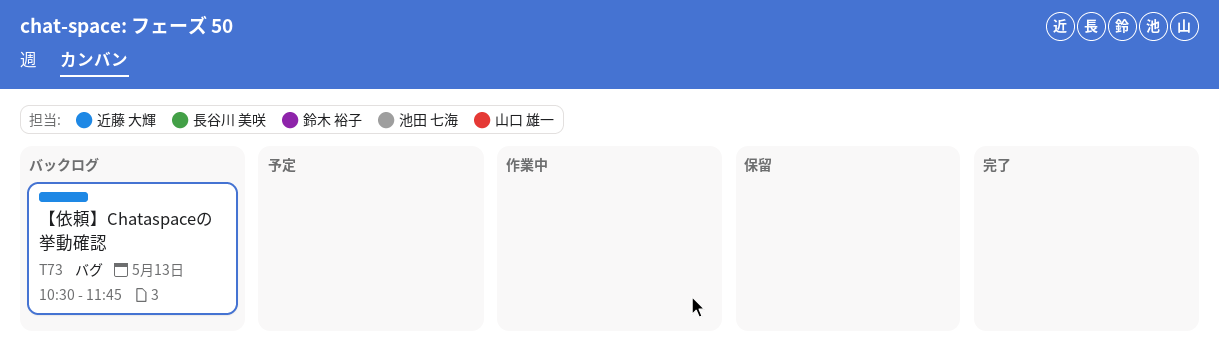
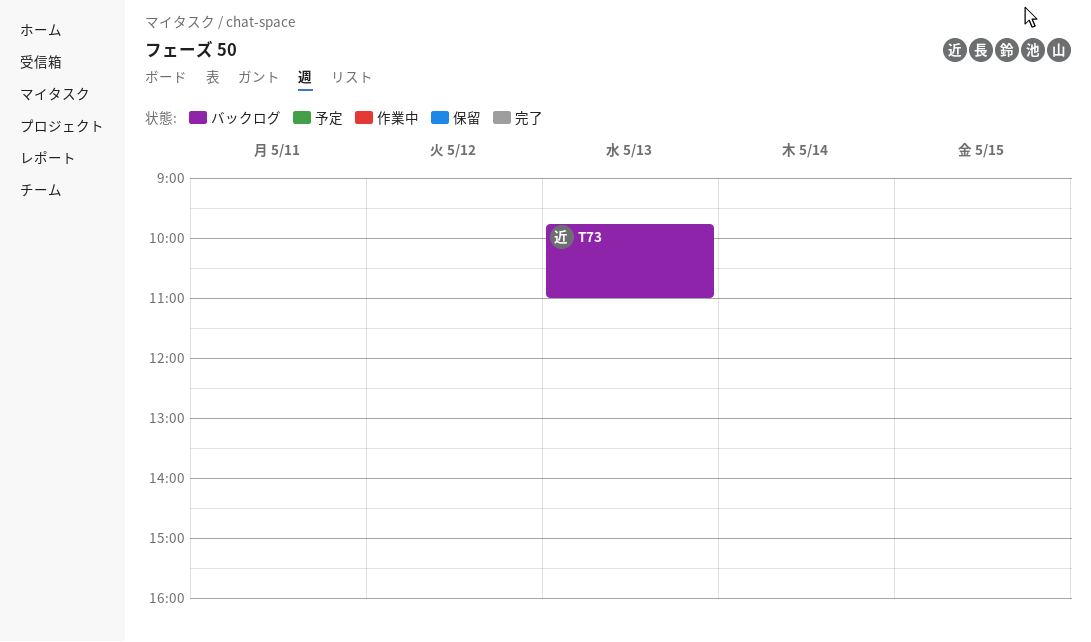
T73, begins: 10:30 -> 09:45
T73, ends: 11:45 -> 11:00

